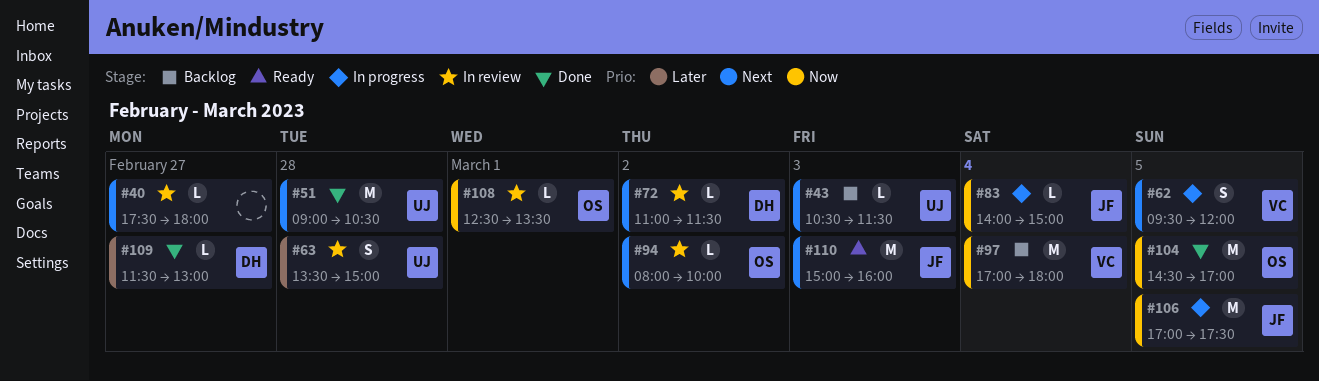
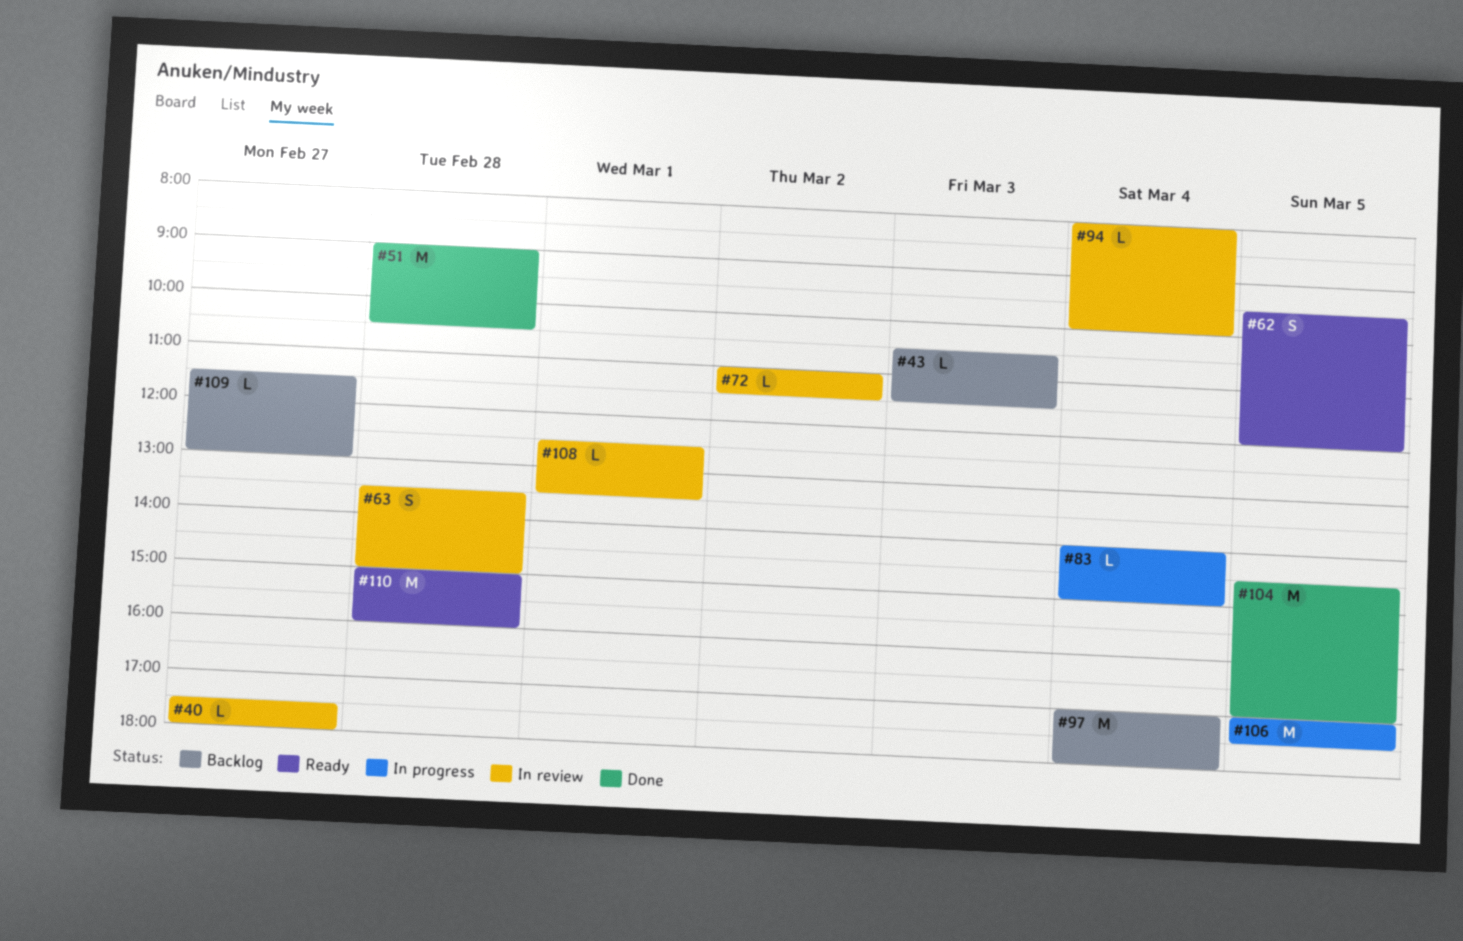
#62, status: In progress -> Ready
#94, day: Mar 2 -> Mar 4
#109, status: Done -> Backlog
#110, day: Mar 3 -> Feb 28

